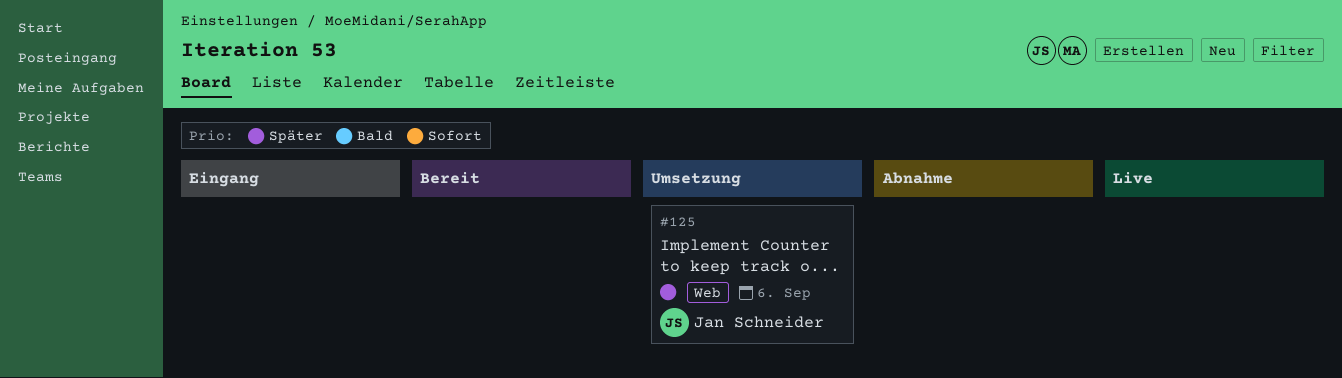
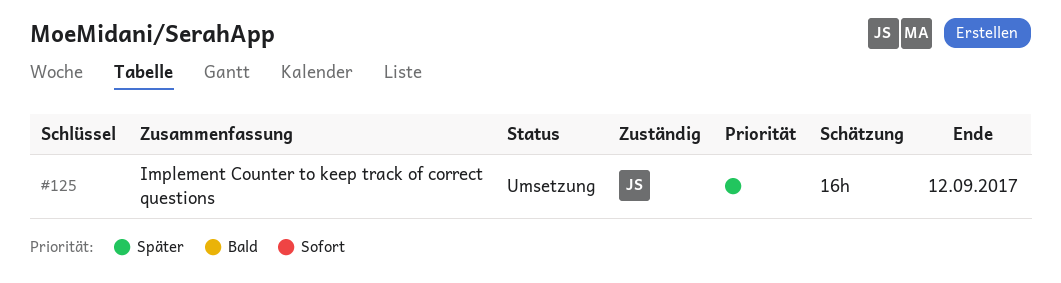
#125, due: Sep 6 -> Sep 12

